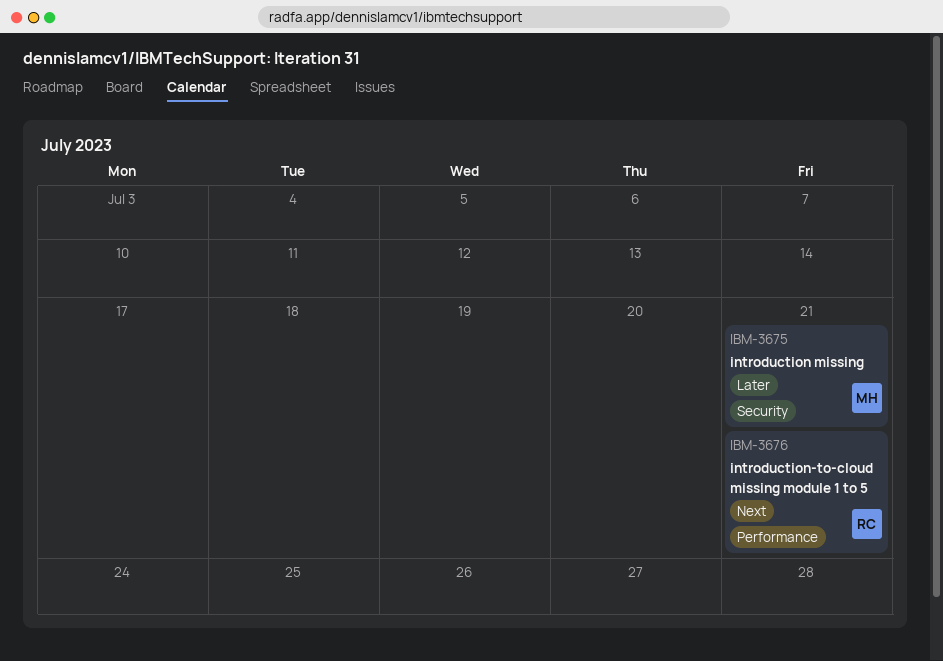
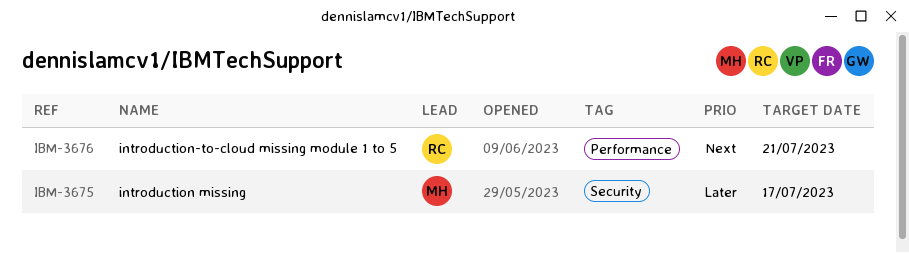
IBM-3675, due: Jul 21 -> Jul 17

